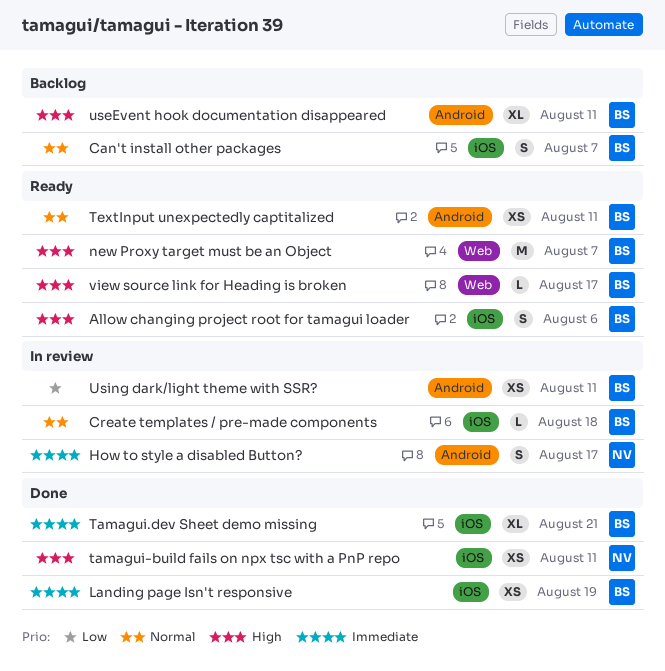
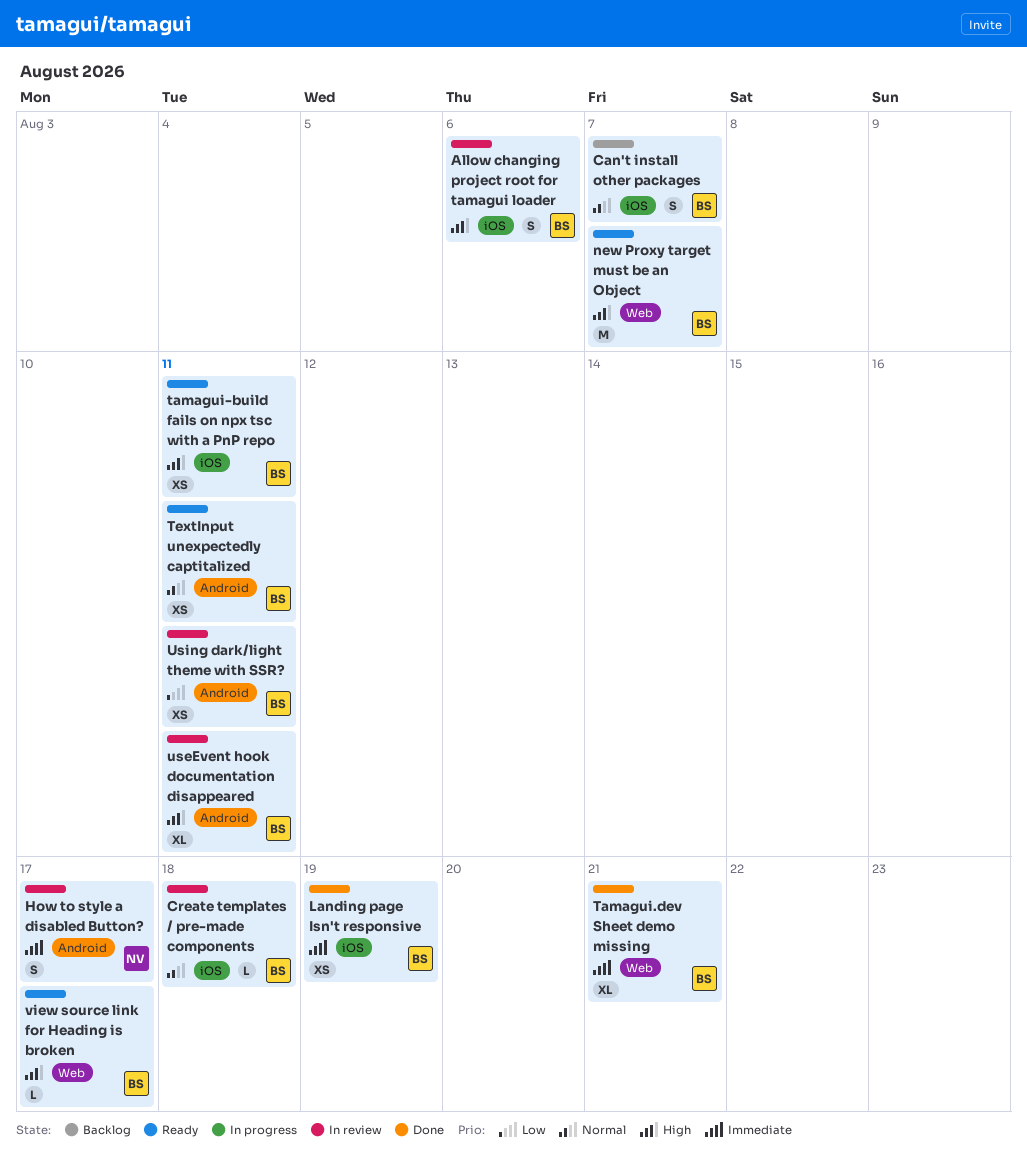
Allow changing project root for tamagui loader, status: Ready -> In review
tamagui-build fails on npx tsc with a PnP repo, status: Done -> Ready
tamagui-build fails on npx tsc with a PnP repo, owner: NV -> BS
Tamagui.dev Sheet demo missing, label: iOS -> Web
useEvent hook documentation disappeared, status: Backlog -> In review

